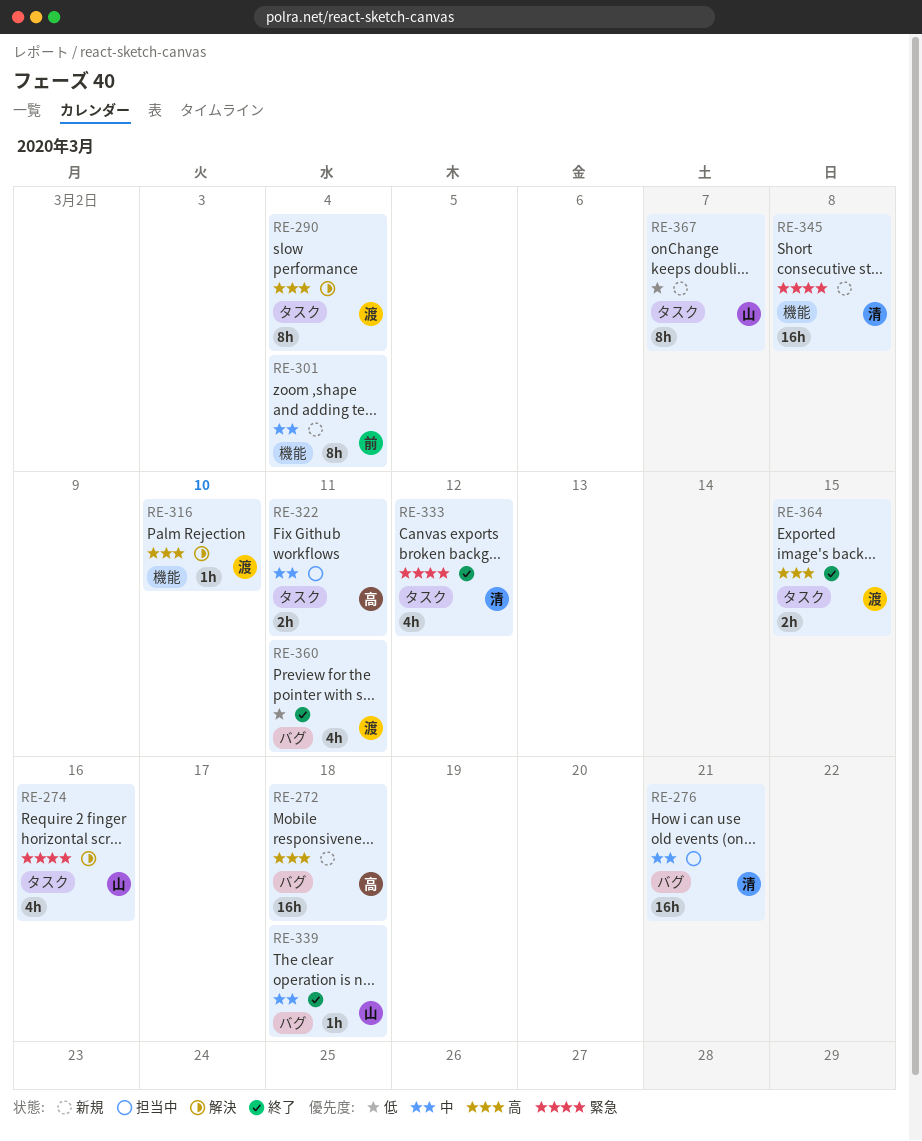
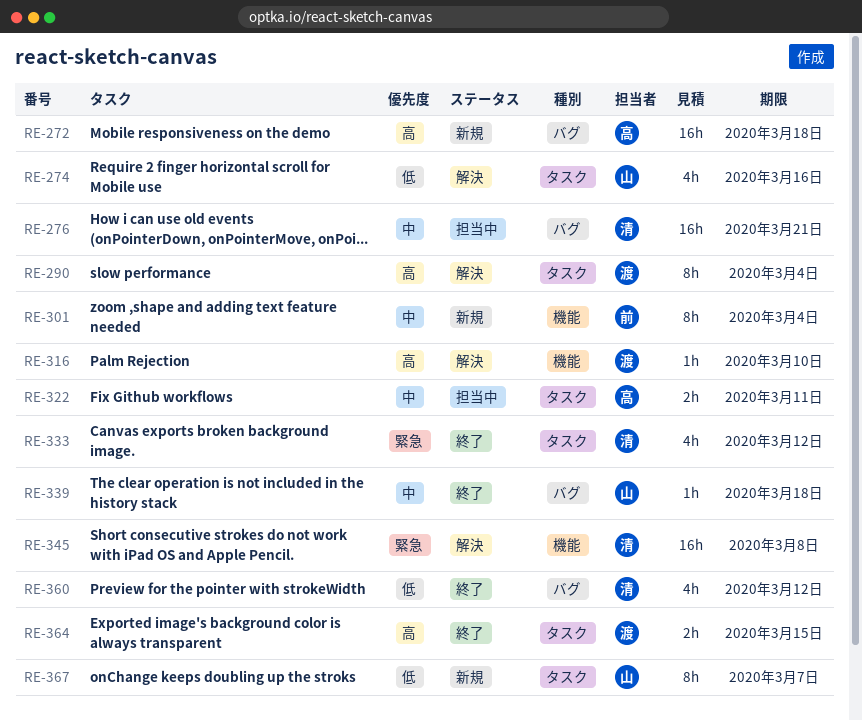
RE-274, priority: 緊急 -> 低
RE-345, status: 新規 -> 解決
RE-360, owner: 渡 -> 清
RE-360, due: Mar 11 -> Mar 12

